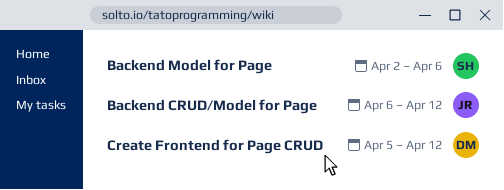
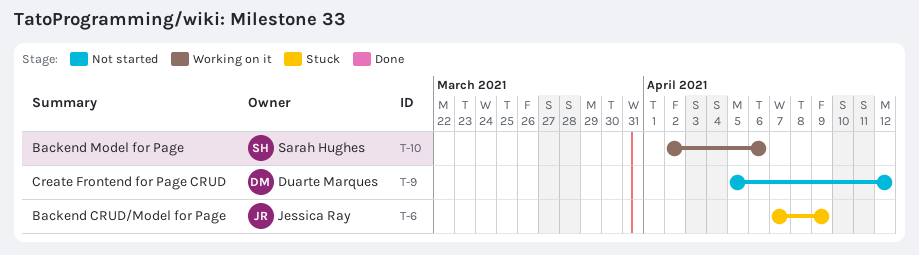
Backend CRUD/Model for Page, start: Apr 6 -> Apr 7
Backend CRUD/Model for Page, due: Apr 12 -> Apr 9

